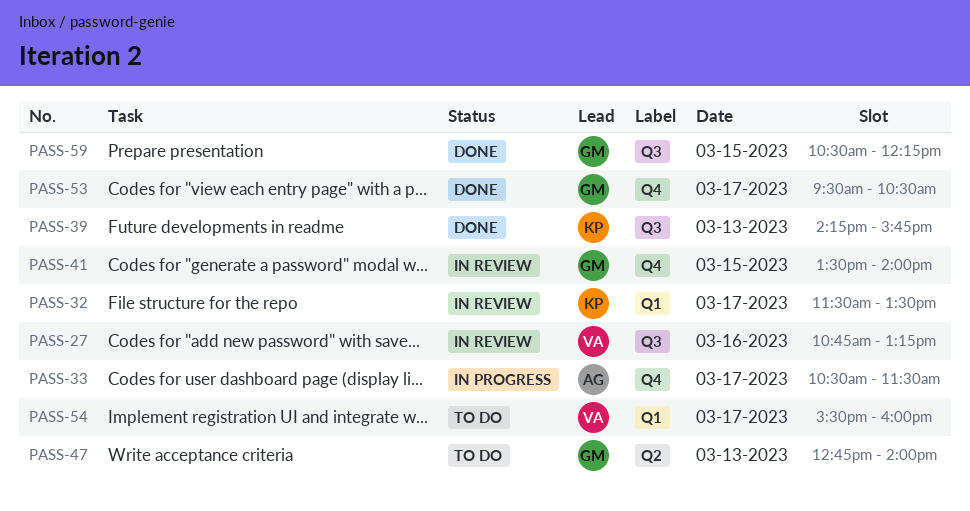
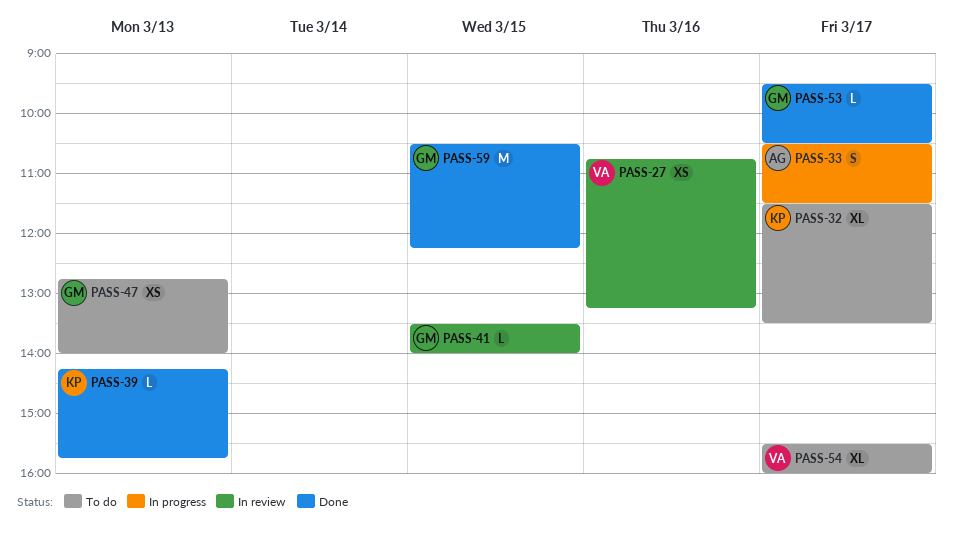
PASS-32, status: In review -> To do

